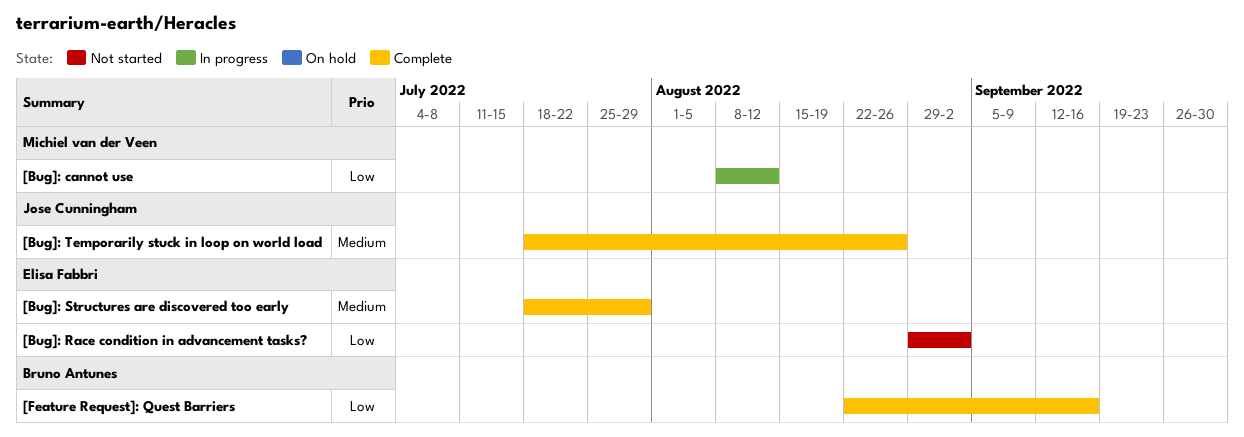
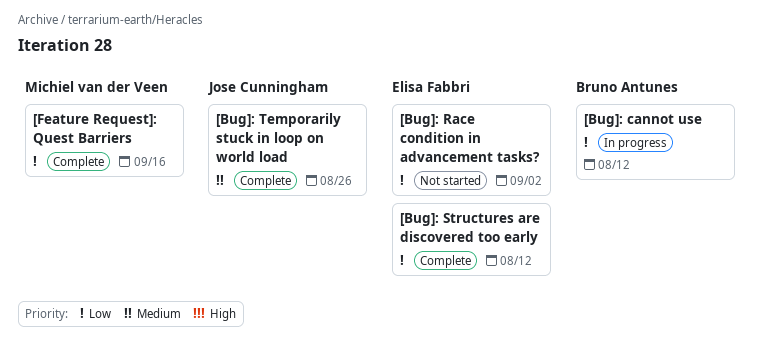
[Bug]: cannot use, owner: Michiel van der Veen -> Bruno Antunes
[Bug]: Structures are discovered too early, priority: Medium -> Low
[Bug]: Structures are discovered too early, due: Jul 29 -> Aug 12
[Feature Request]: Quest Barriers, owner: Bruno Antunes -> Michiel van der Veen

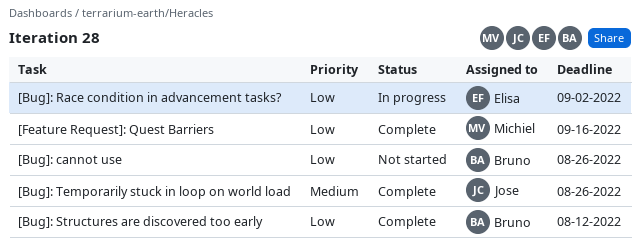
[Bug]: cannot use, status: In progress -> Not started
[Bug]: cannot use, due: Aug 12 -> Aug 26
[Bug]: Race condition in advancement tasks?, status: Not started -> In progress
[Bug]: Structures are discovered too early, owner: Elisa Fabbri -> Bruno Antunes

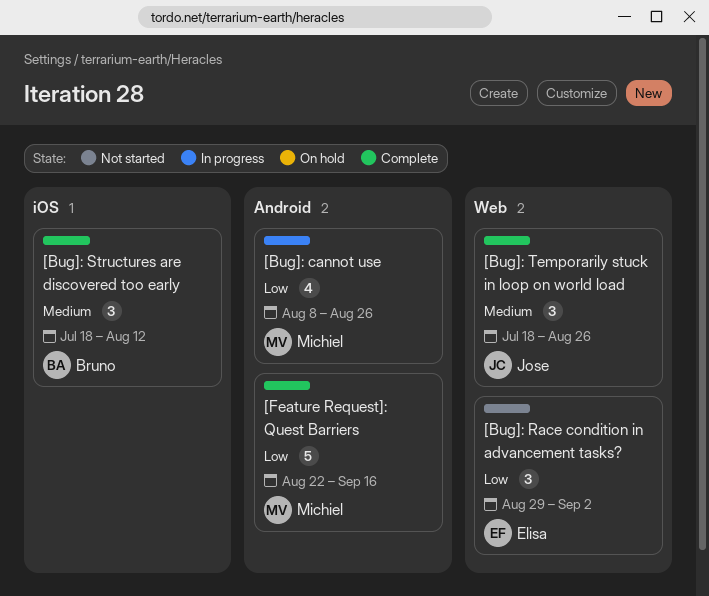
[Bug]: cannot use, status: Not started -> In progress
[Bug]: cannot use, owner: Bruno -> Michiel
[Bug]: Race condition in advancement tasks?, status: In progress -> Not started
[Bug]: Structures are discovered too early, priority: Low -> Medium

